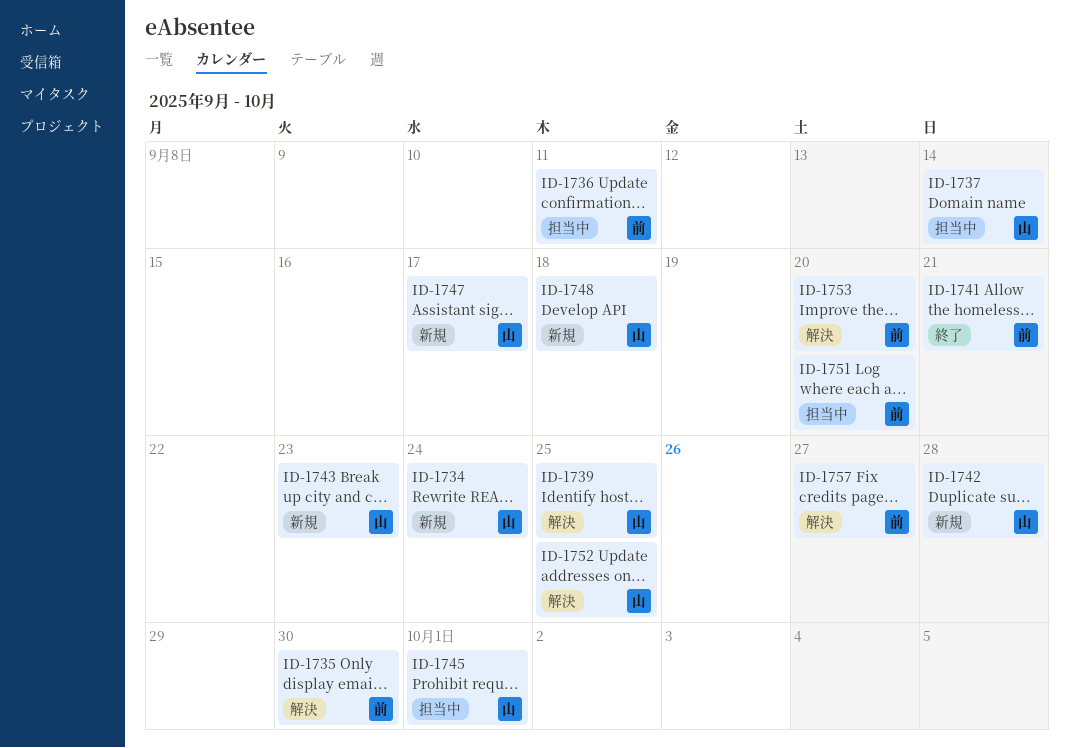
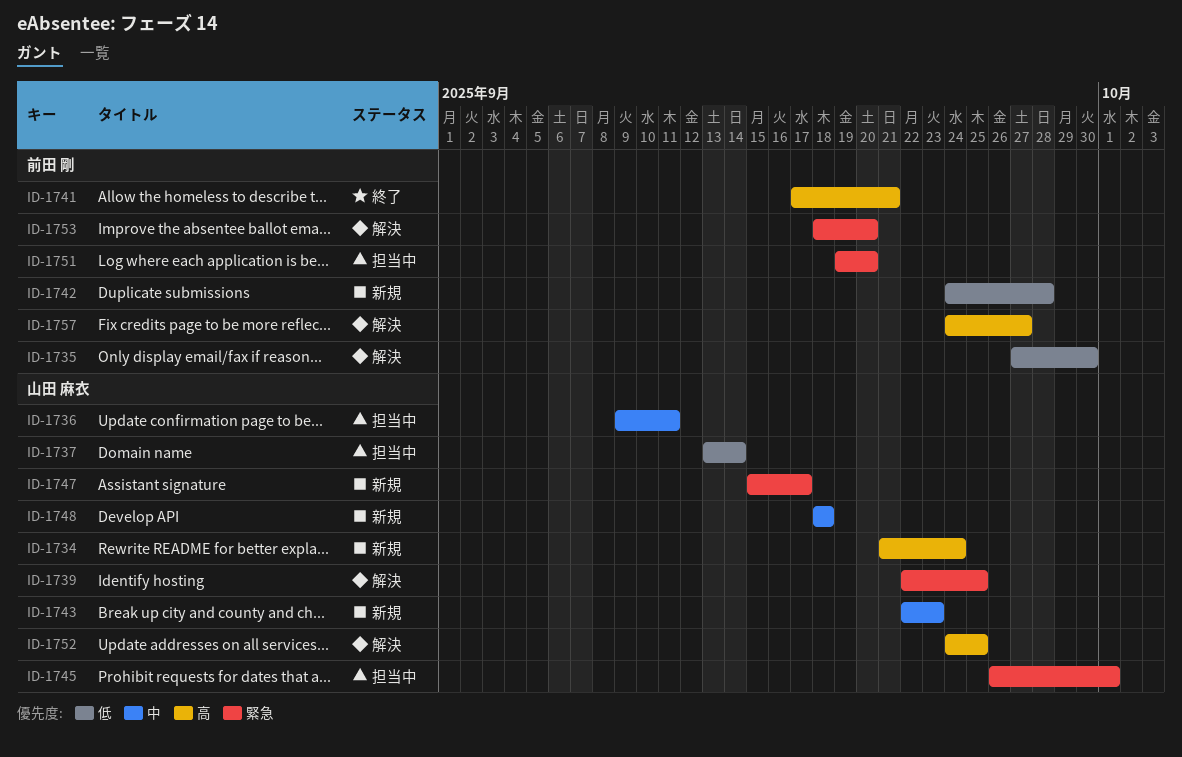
ID-1736, owner: 前田 剛 -> 山田 麻衣
ID-1742, owner: 山田 麻衣 -> 前田 剛

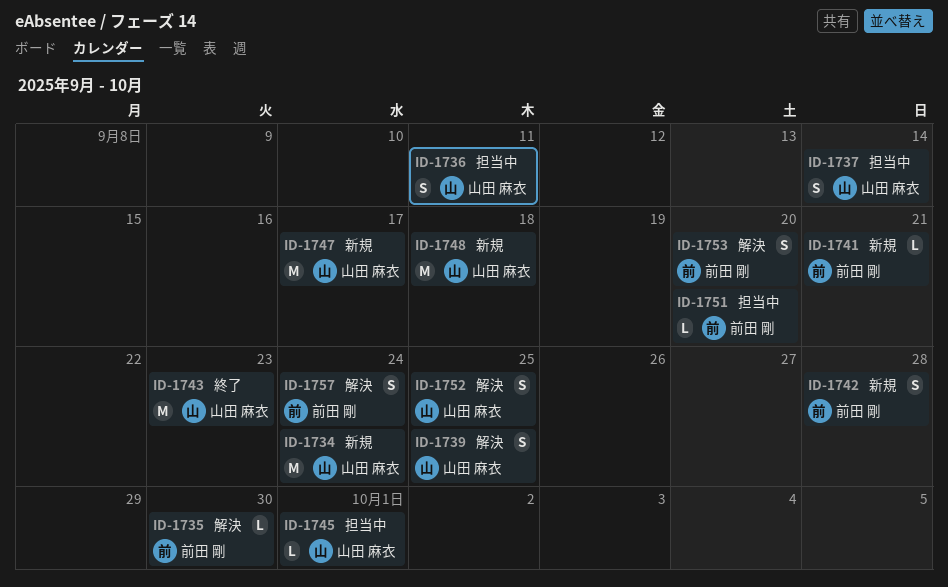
ID-1741, status: 終了 -> 新規
ID-1743, status: 新規 -> 終了
ID-1757, due: Sep 27 -> Sep 24

